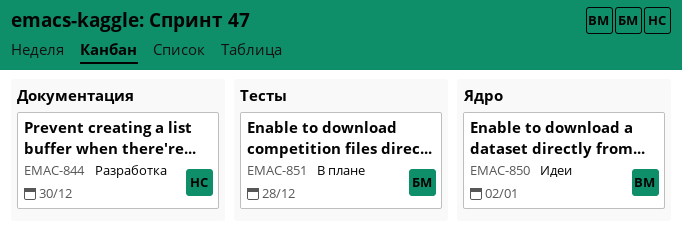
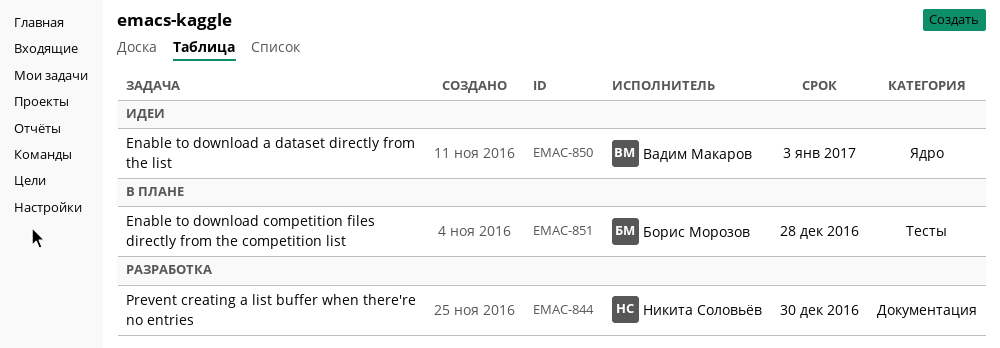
EMAC-850, due: Jan 2 -> Jan 3

